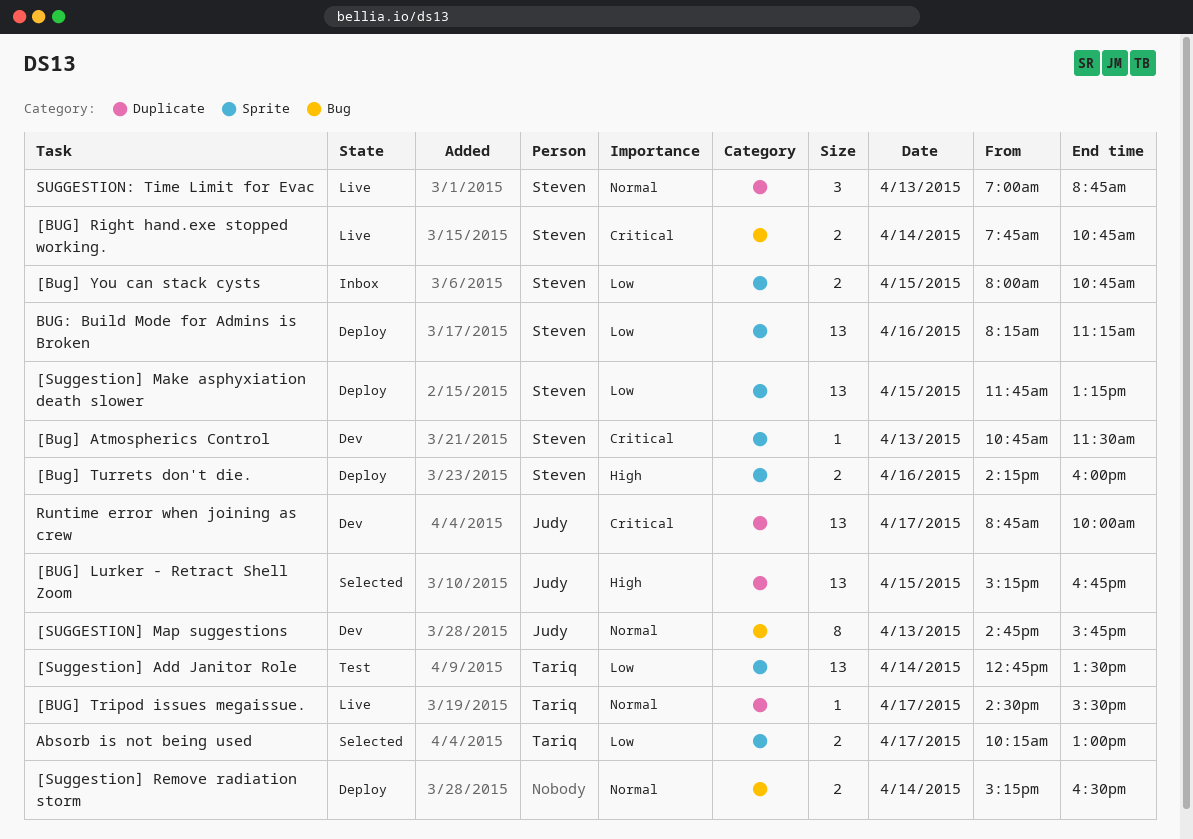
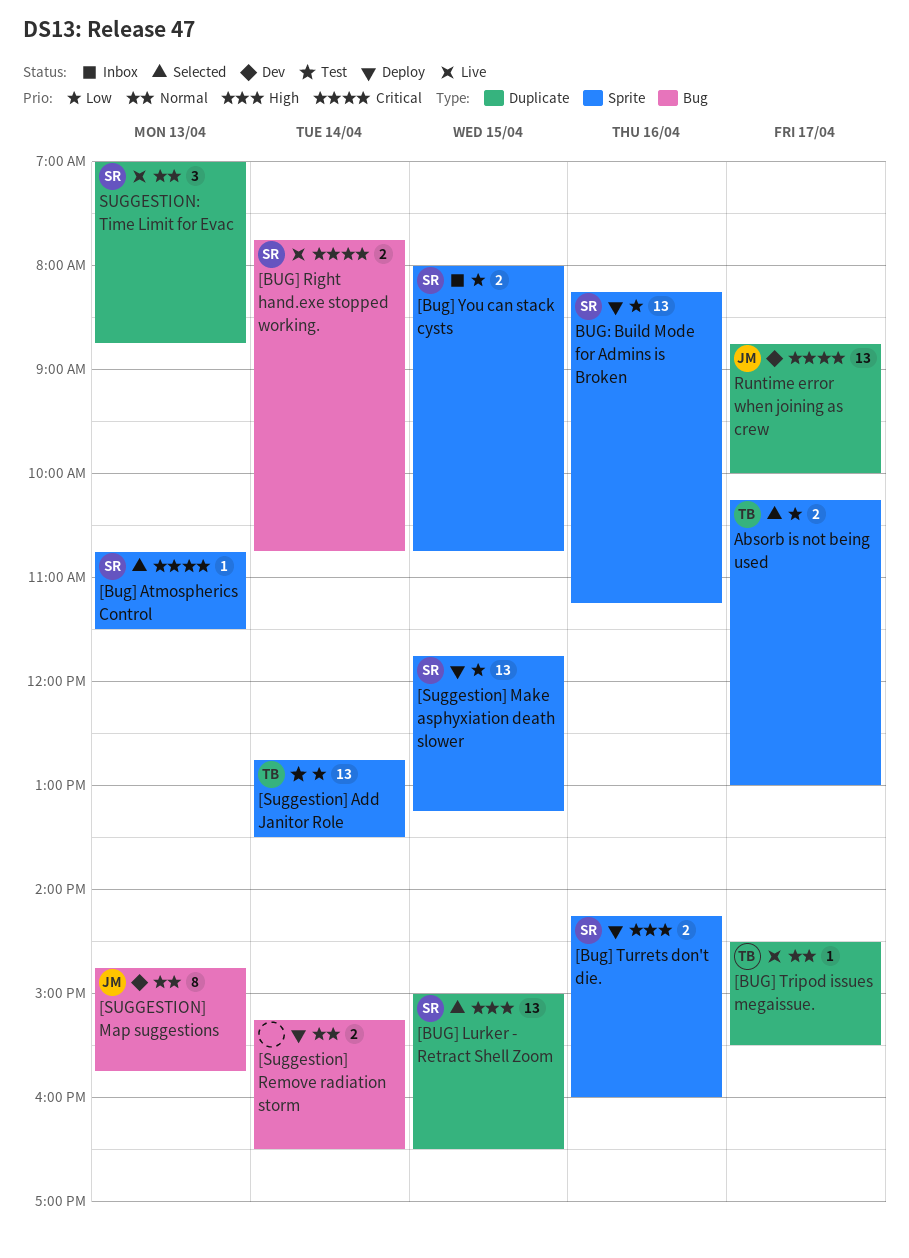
[Bug] Atmospherics Control, status: Dev -> Selected
[BUG] Lurker - Retract Shell Zoom, owner: Judy -> Steven
[BUG] Lurker - Retract Shell Zoom, begins: 15:15 -> 15:00
[BUG] Lurker - Retract Shell Zoom, ends: 16:45 -> 16:30

